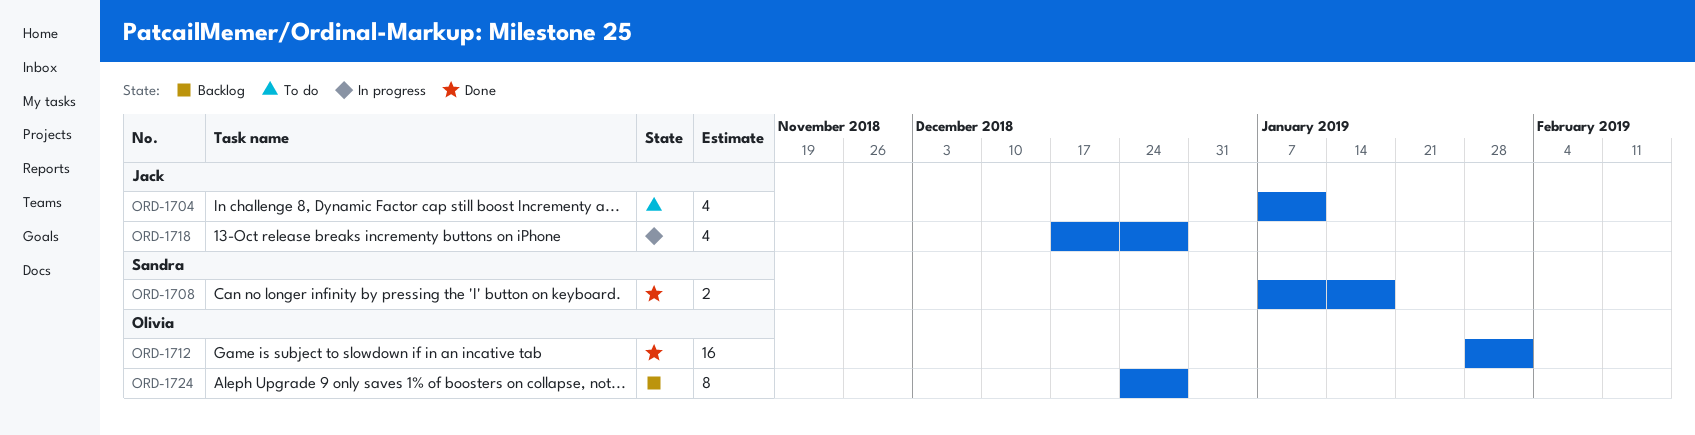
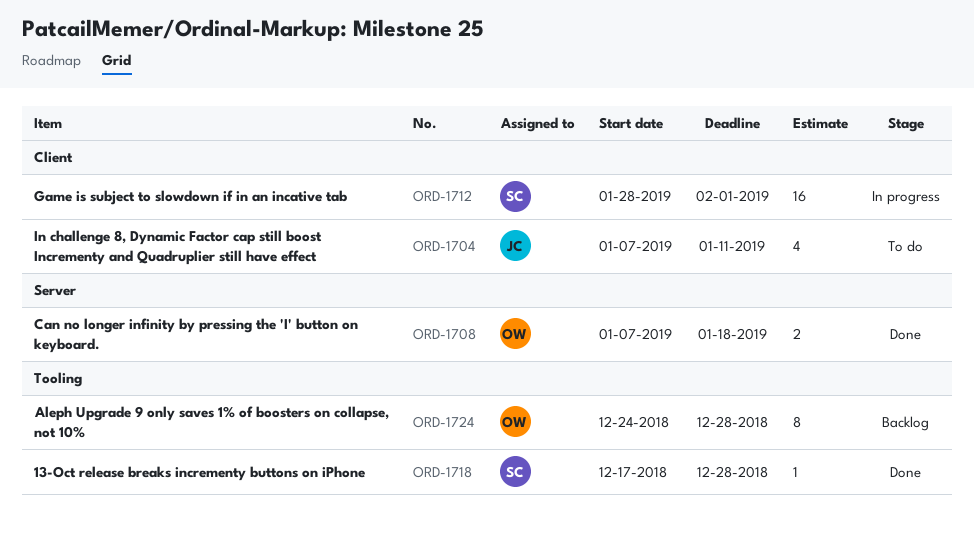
ORD-1708, owner: Sandra -> Olivia
ORD-1712, status: Done -> In progress
ORD-1712, owner: Olivia -> Sandra
ORD-1718, status: In progress -> Done
ORD-1718, owner: Jack -> Sandra
ORD-1718, estimate: 4 -> 1

